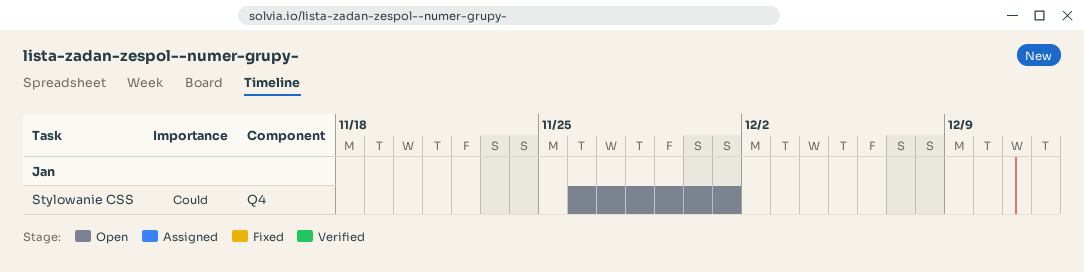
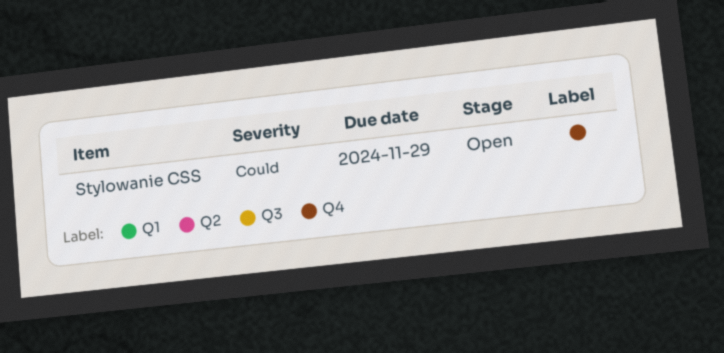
Stylowanie CSS, due: Dec 1 -> Nov 29

